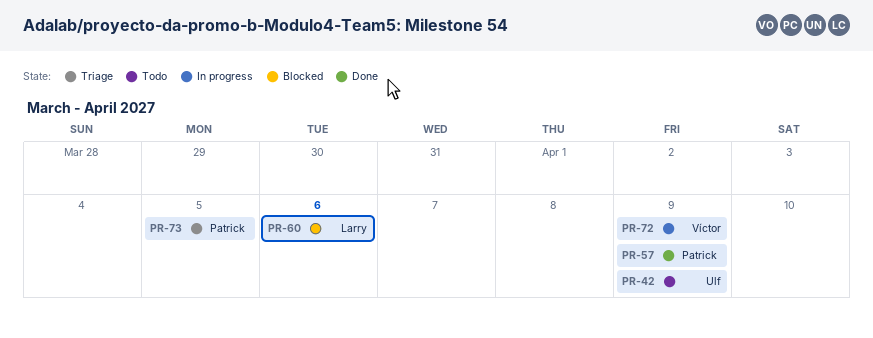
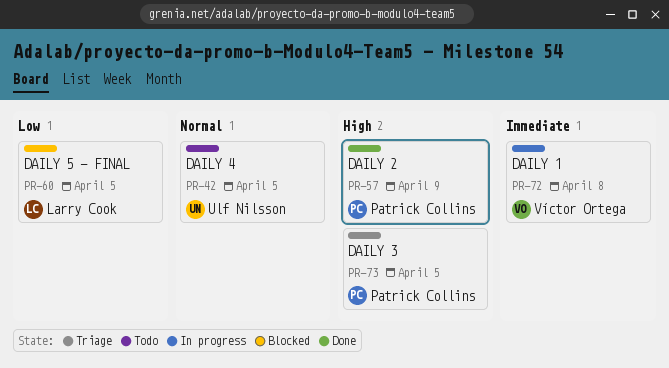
PR-42, due: Apr 9 -> Apr 5
PR-60, due: Apr 6 -> Apr 5
PR-72, due: Apr 9 -> Apr 8

